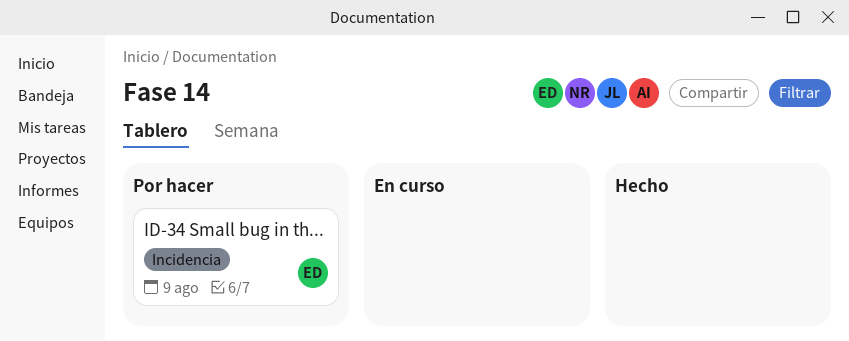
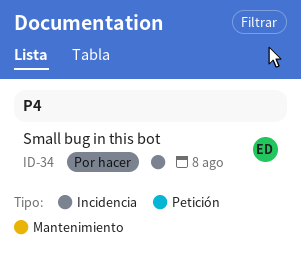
ID-34, due: Aug 9 -> Aug 8

